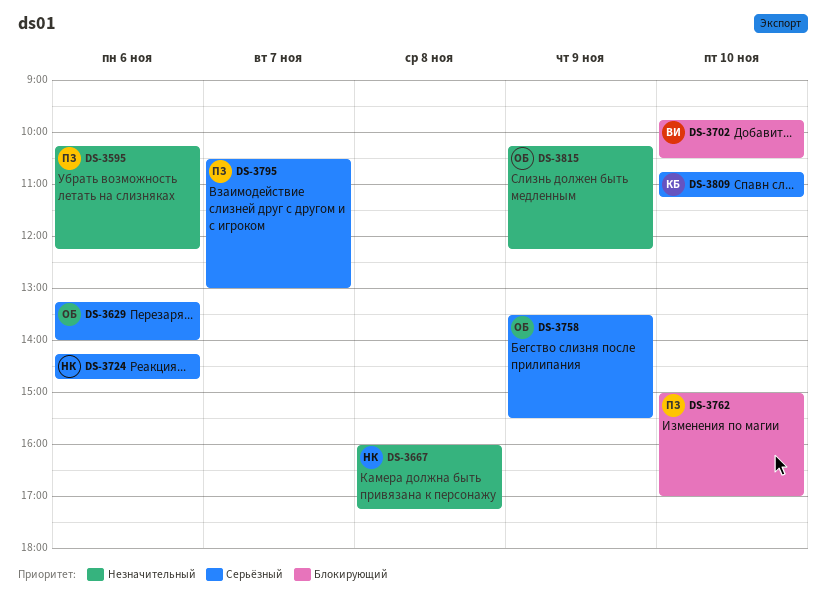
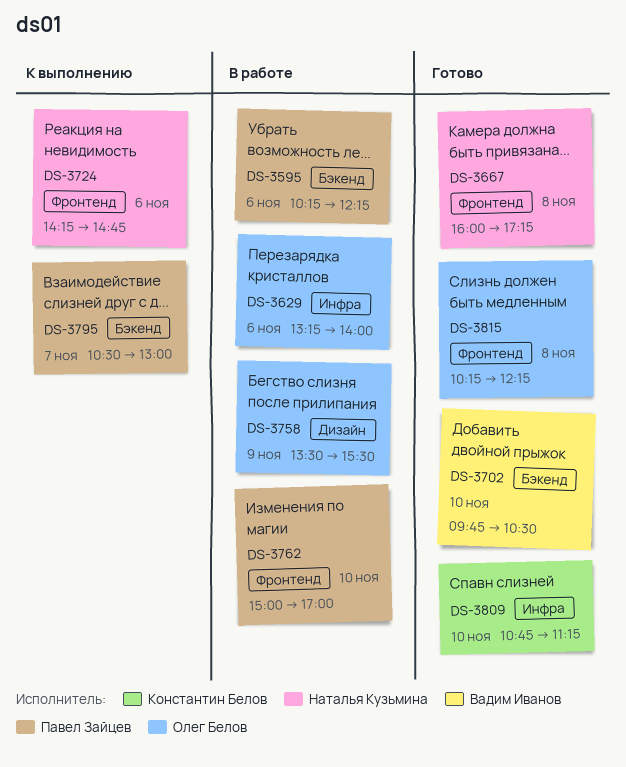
DS-3815, day: Nov 9 -> Nov 8

